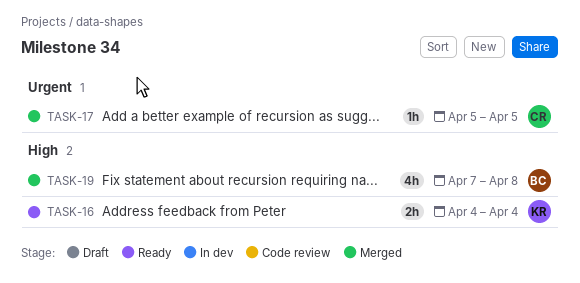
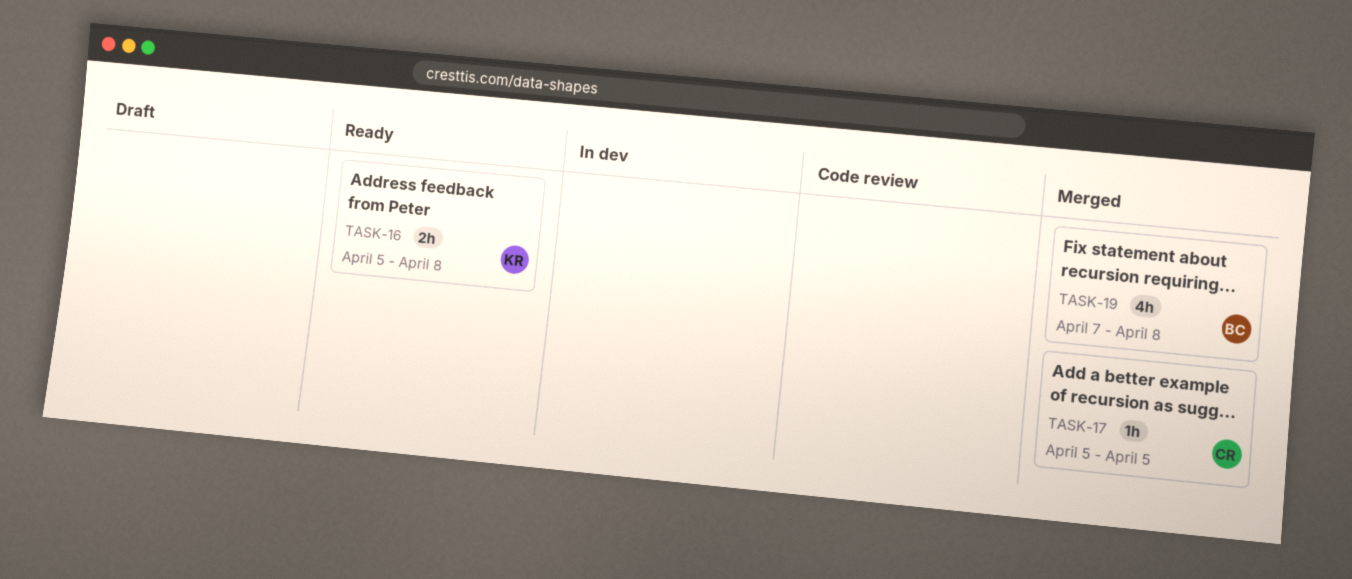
TASK-16, start: Apr 4 -> Apr 5
TASK-16, due: Apr 4 -> Apr 8

